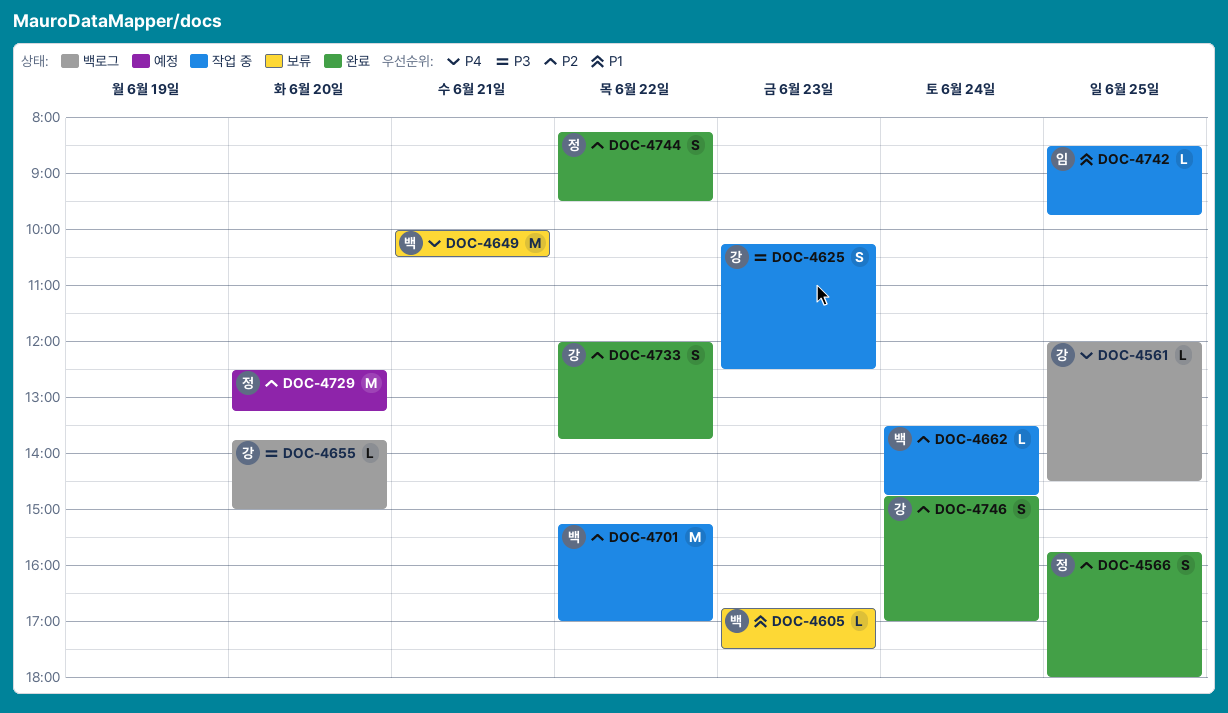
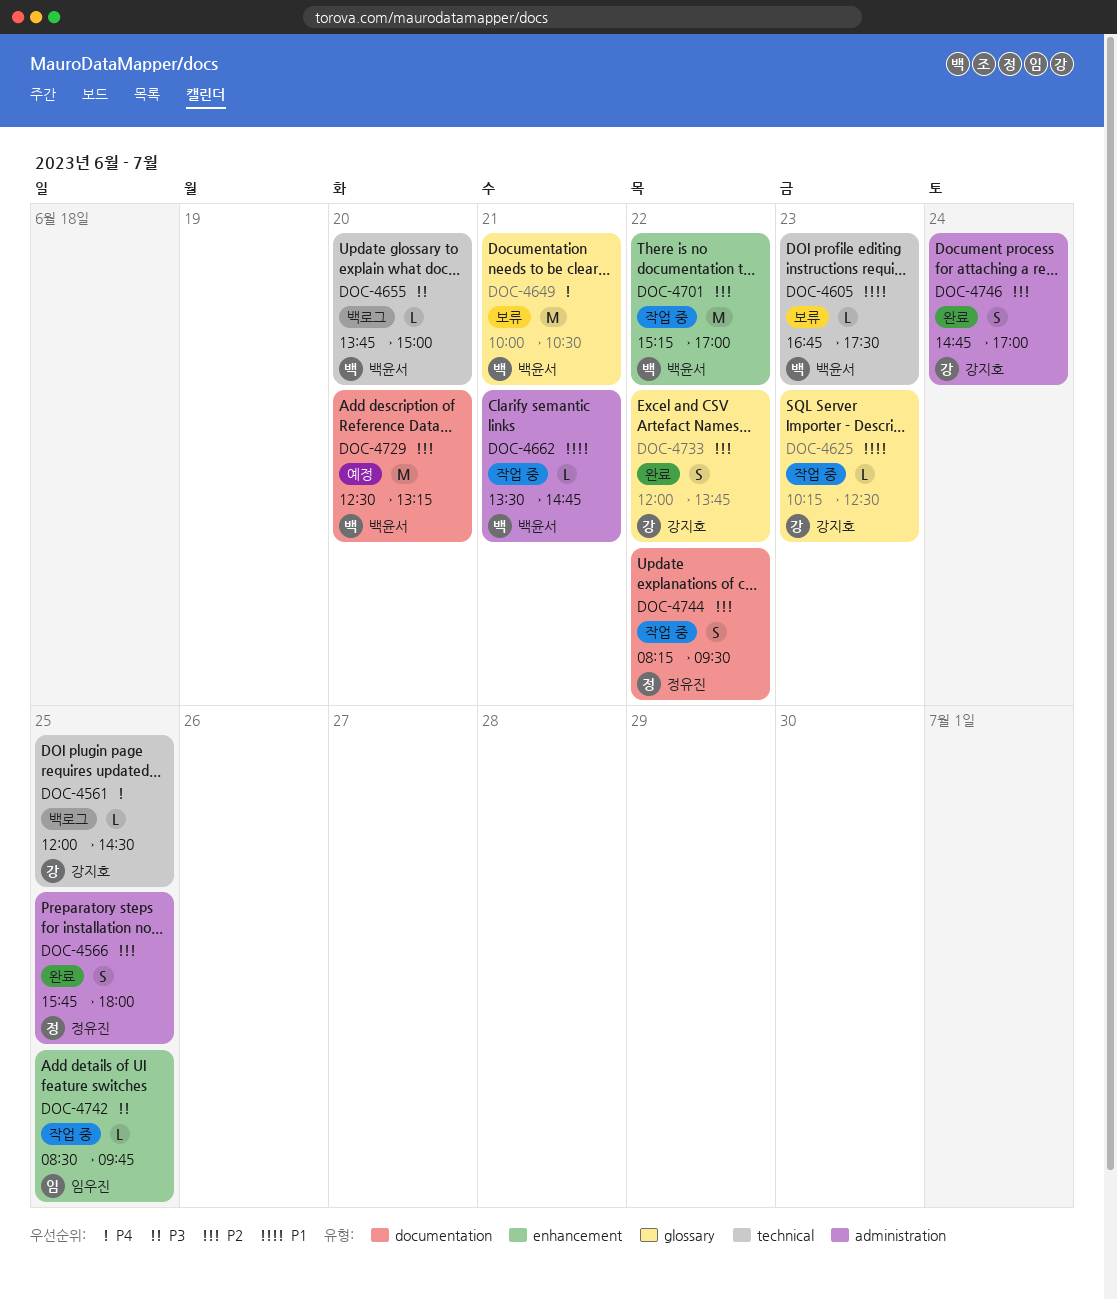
DOC-4625, priority: P3 -> P1
DOC-4625, estimate: S -> L
DOC-4655, owner: 강지호 -> 백윤서
DOC-4662, priority: P2 -> P1
DOC-4662, day: Jun 24 -> Jun 21
DOC-4729, owner: 정유진 -> 백윤서
DOC-4742, priority: P1 -> P3
DOC-4744, status: 완료 -> 작업 중

